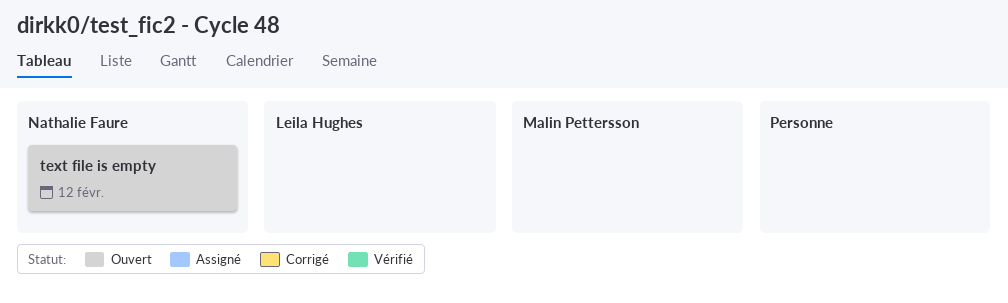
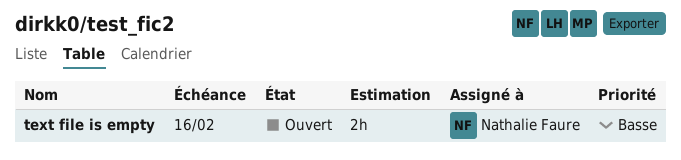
text file is empty, due: Feb 12 -> Feb 16

